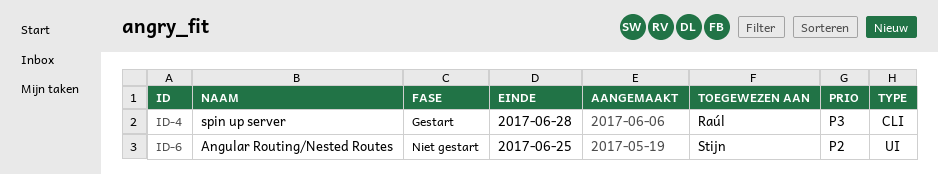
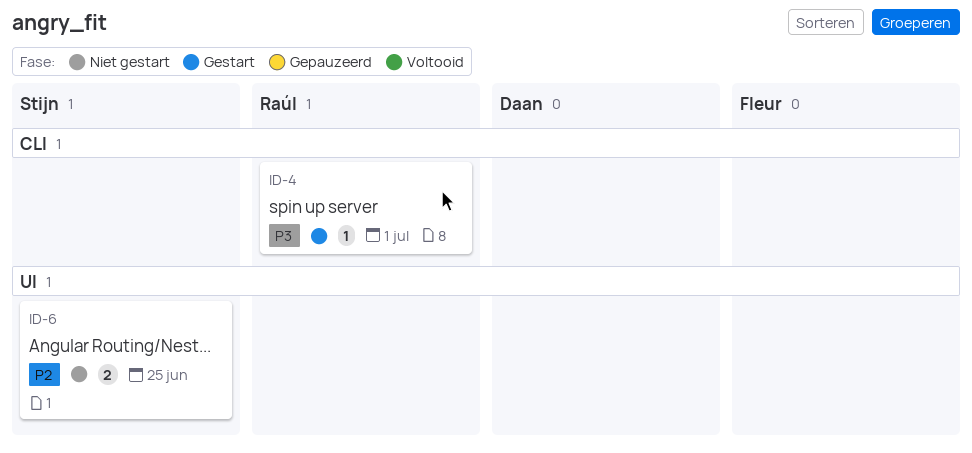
ID-4, due: Jun 28 -> Jul 1

